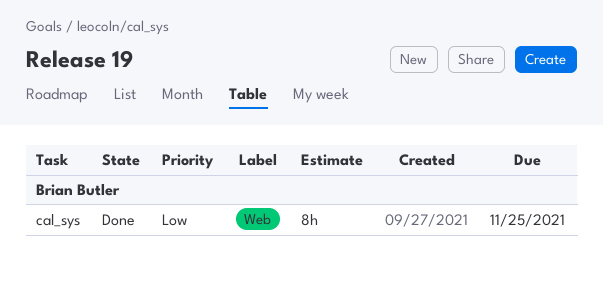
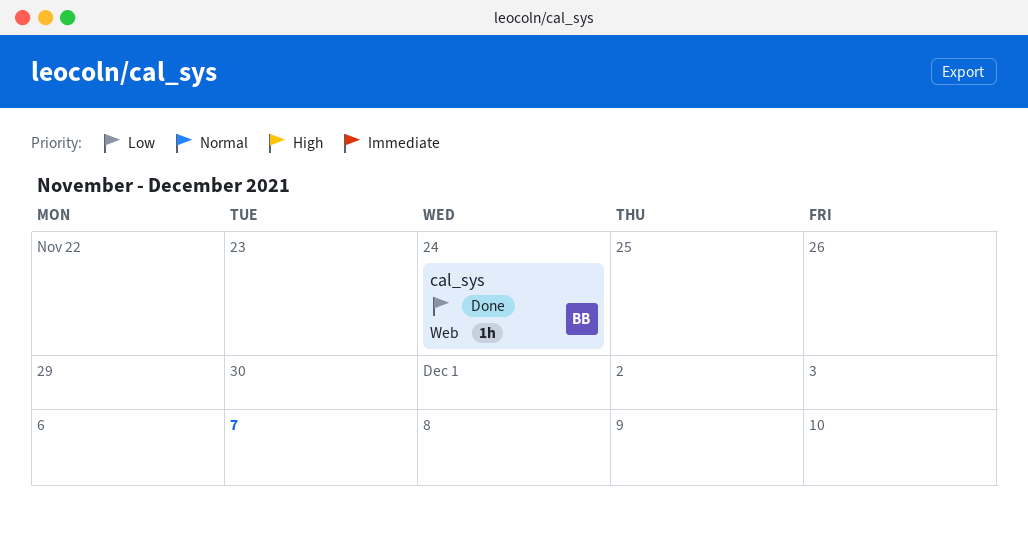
cal_sys, estimate: 8h -> 1h
cal_sys, due: Nov 25 -> Nov 24

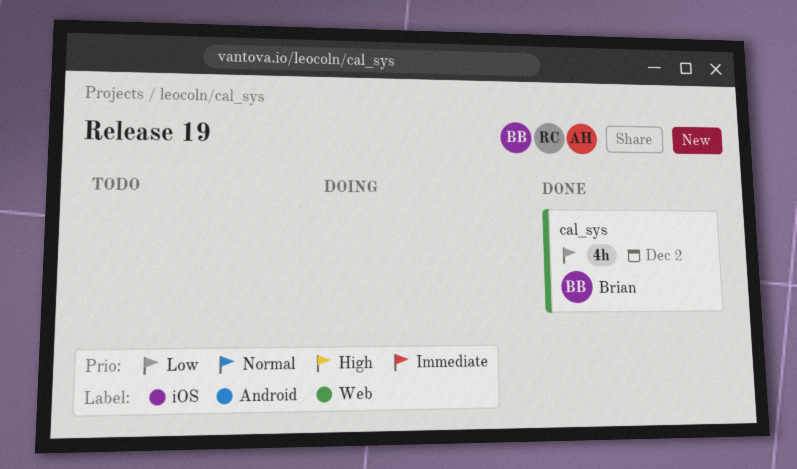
cal_sys, estimate: 1h -> 4h
cal_sys, due: Nov 24 -> Dec 2

